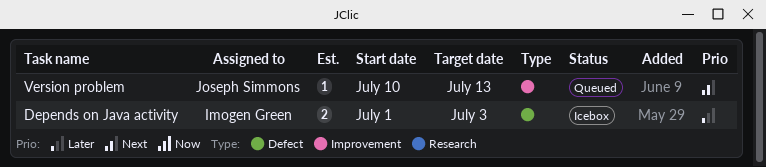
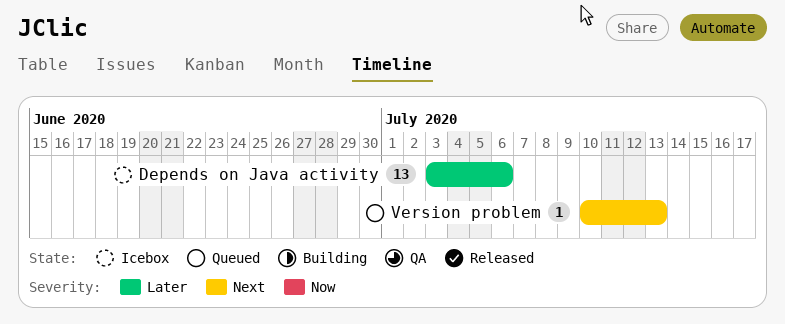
Depends on Java activity, estimate: 2 -> 13
Depends on Java activity, start: Jul 1 -> Jul 3
Depends on Java activity, due: Jul 3 -> Jul 6

